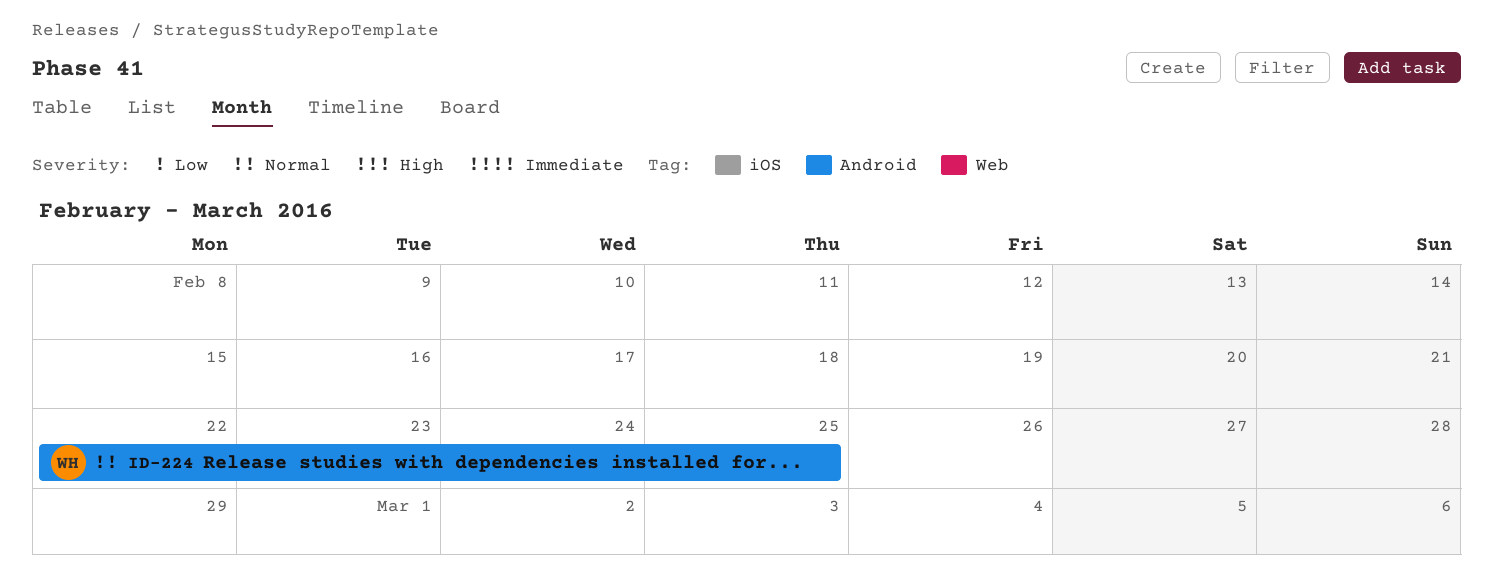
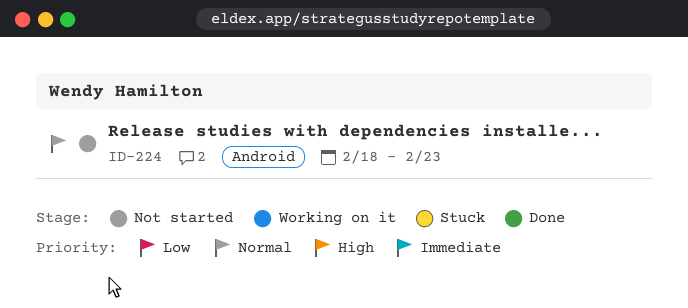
ID-224, start: Feb 22 -> Feb 18
ID-224, due: Feb 25 -> Feb 23

